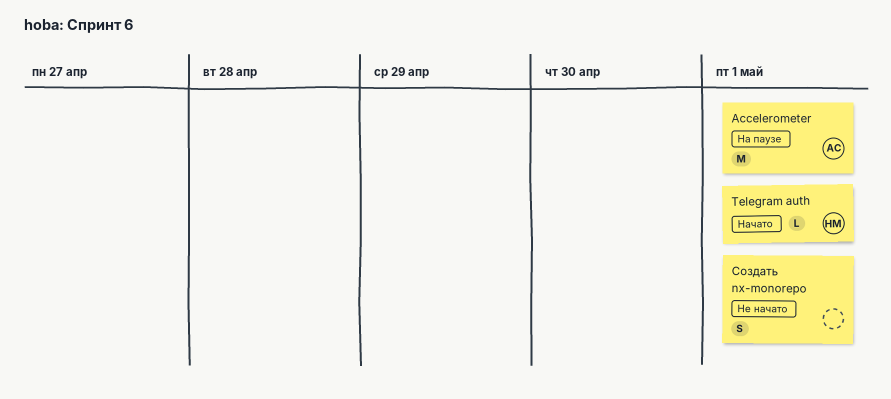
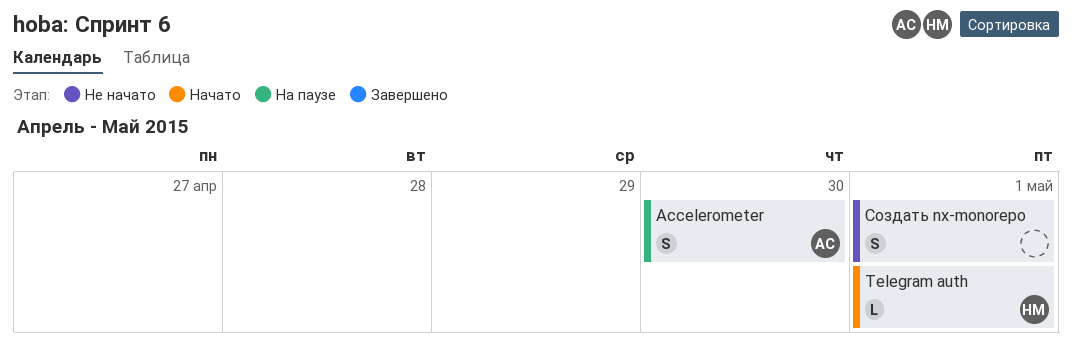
Accelerometer, estimate: M -> S
Accelerometer, due: May 1 -> Apr 30

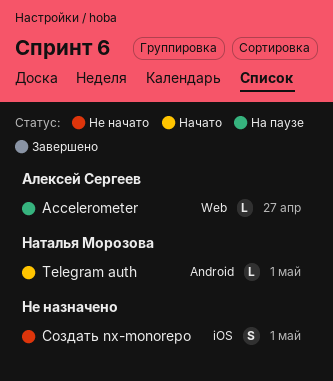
Accelerometer, estimate: S -> L
Accelerometer, due: Apr 30 -> Apr 27

